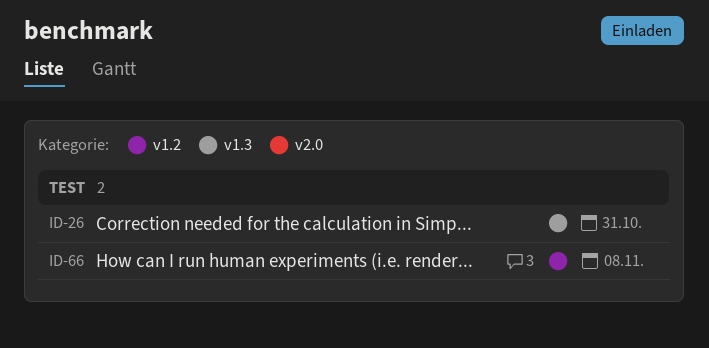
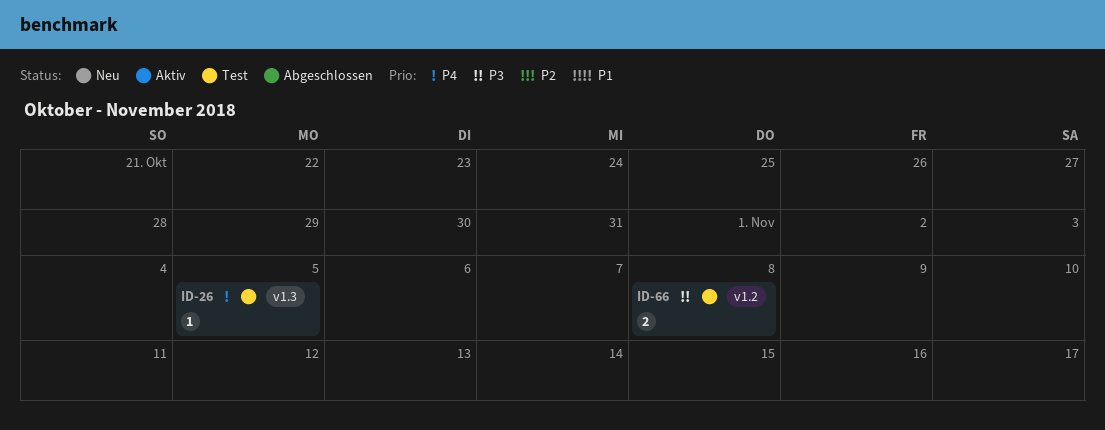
ID-26, due: Oct 31 -> Nov 5

